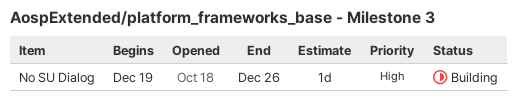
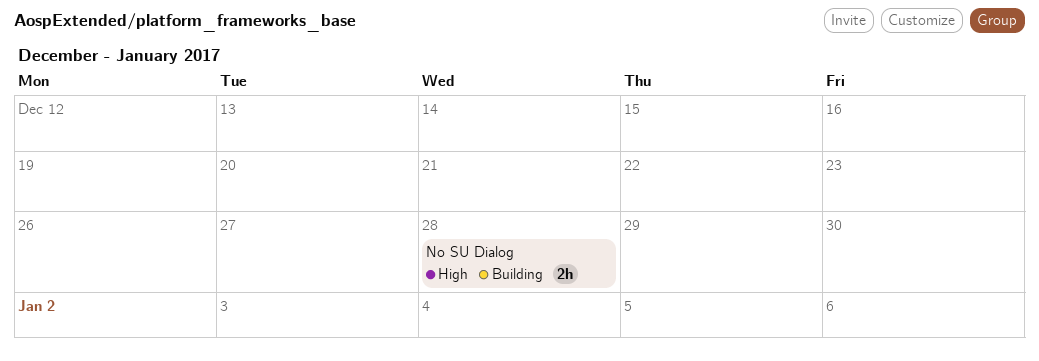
No SU Dialog, estimate: 1d -> 2h
No SU Dialog, due: Dec 26 -> Dec 28

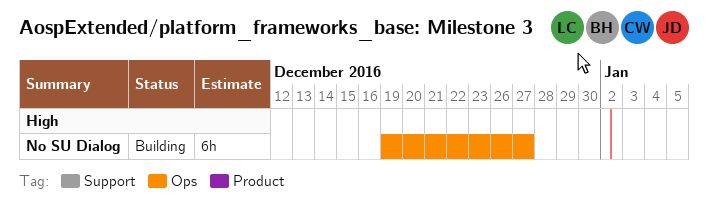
No SU Dialog, estimate: 2h -> 6h
No SU Dialog, due: Dec 28 -> Dec 27

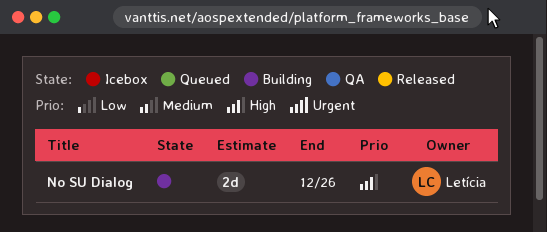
No SU Dialog, estimate: 6h -> 2d
No SU Dialog, due: Dec 27 -> Dec 26

